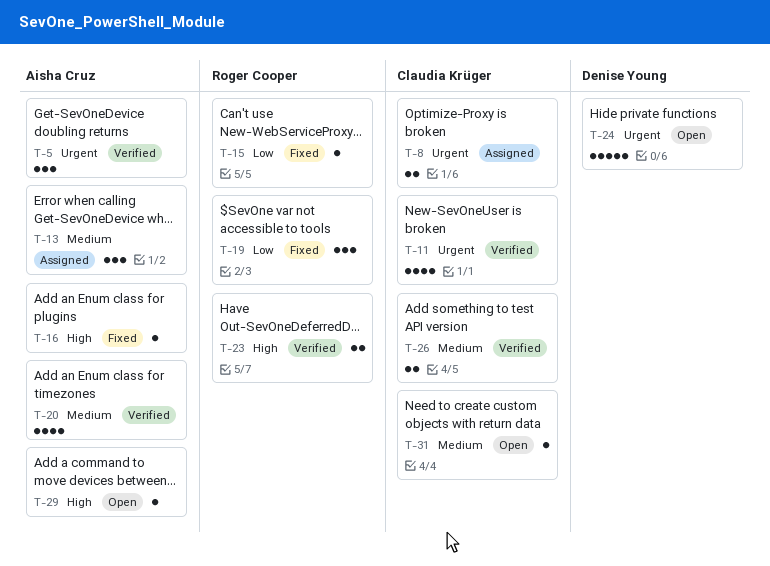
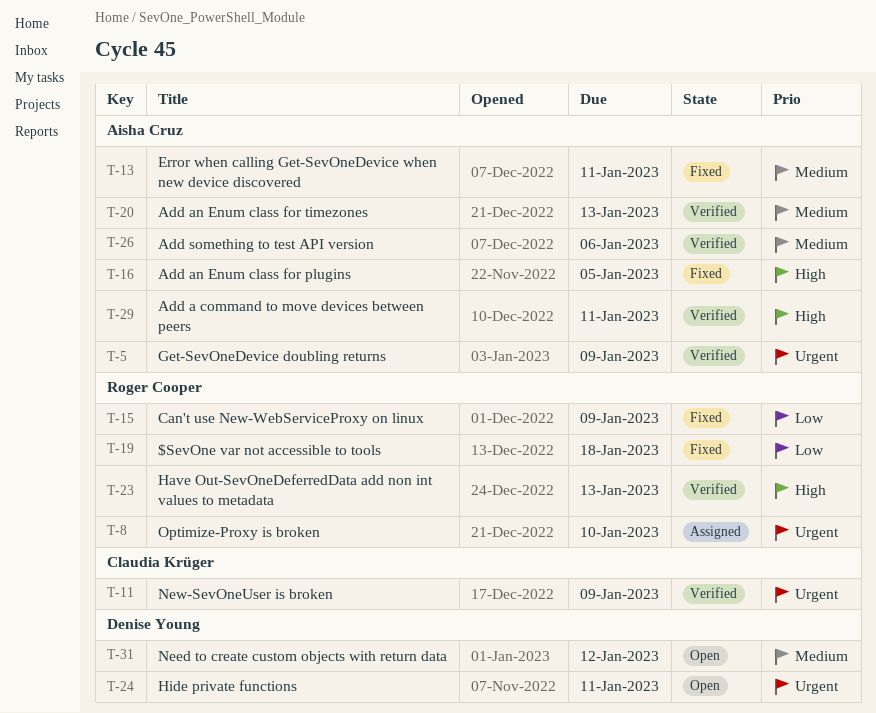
T-8, owner: Claudia Krüger -> Roger Cooper
T-13, status: Assigned -> Fixed
T-26, owner: Claudia Krüger -> Aisha Cruz
T-29, status: Open -> Verified
T-31, owner: Claudia Krüger -> Denise Young

